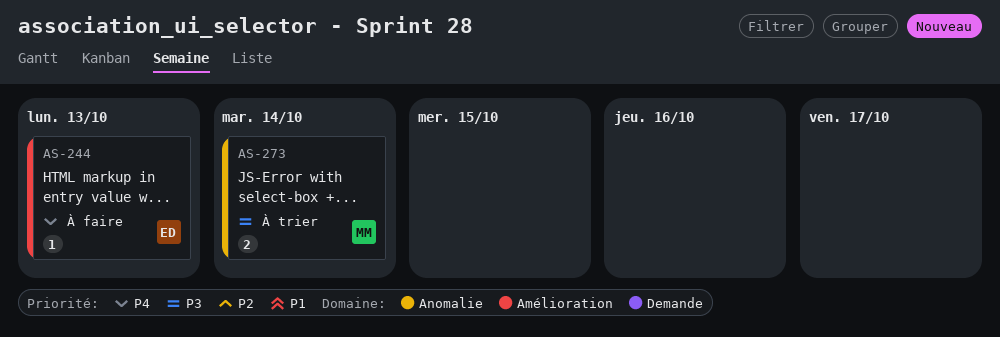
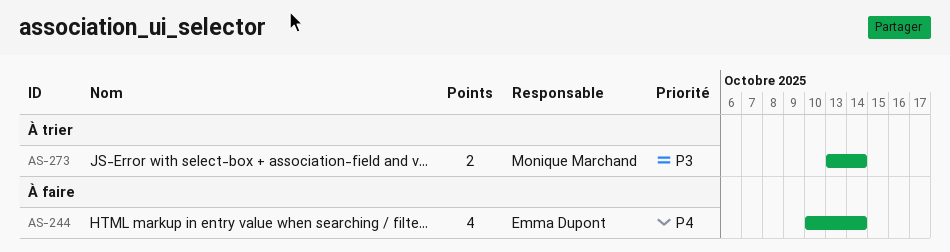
AS-244, estimate: 1 -> 4
AS-244, due: Oct 13 -> Oct 14

